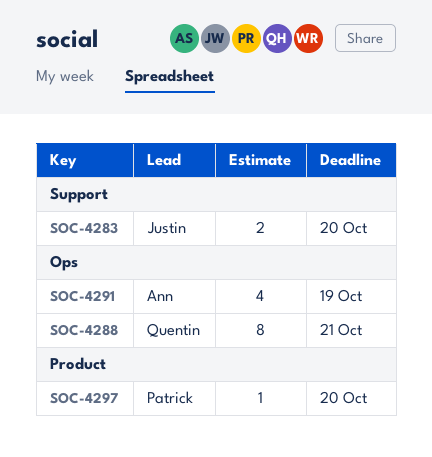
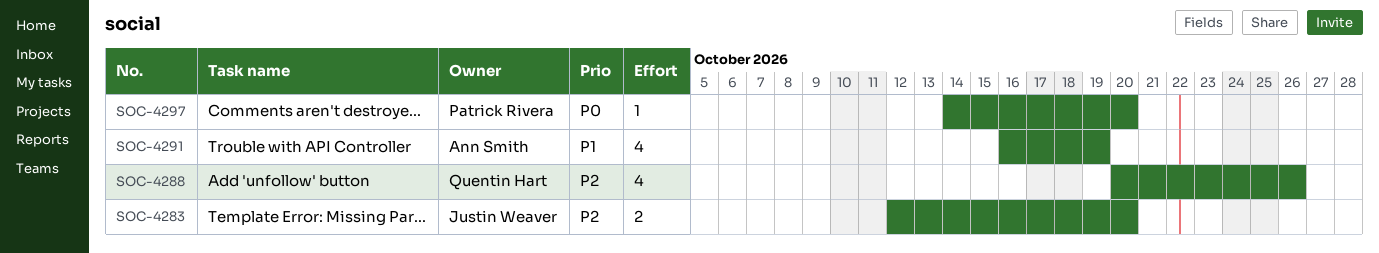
SOC-4288, estimate: 8 -> 4
SOC-4288, due: Oct 21 -> Oct 26

